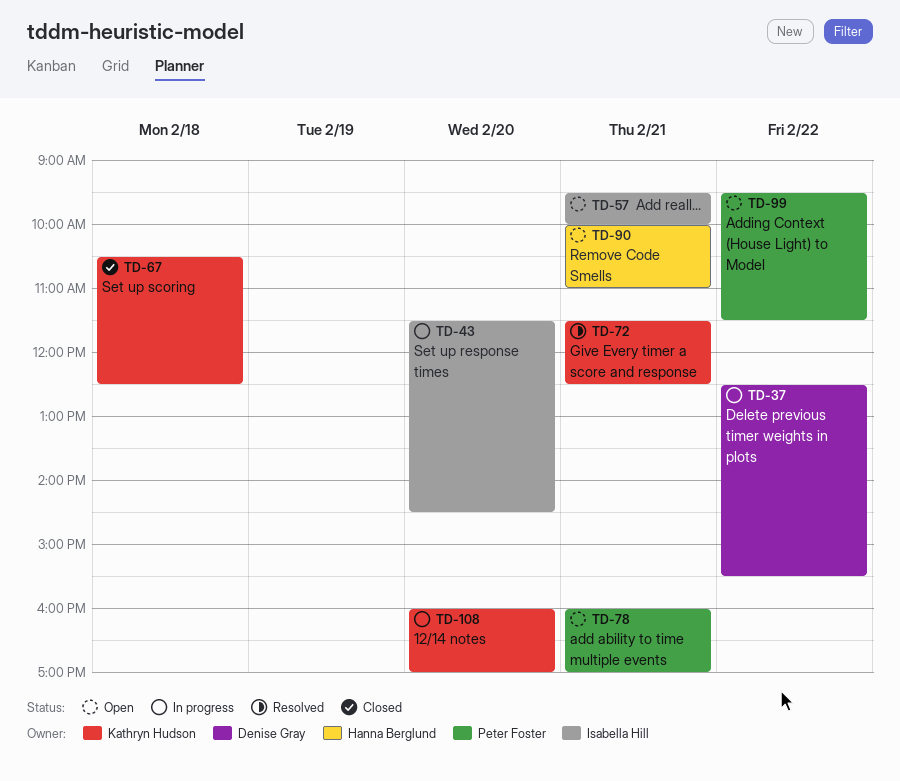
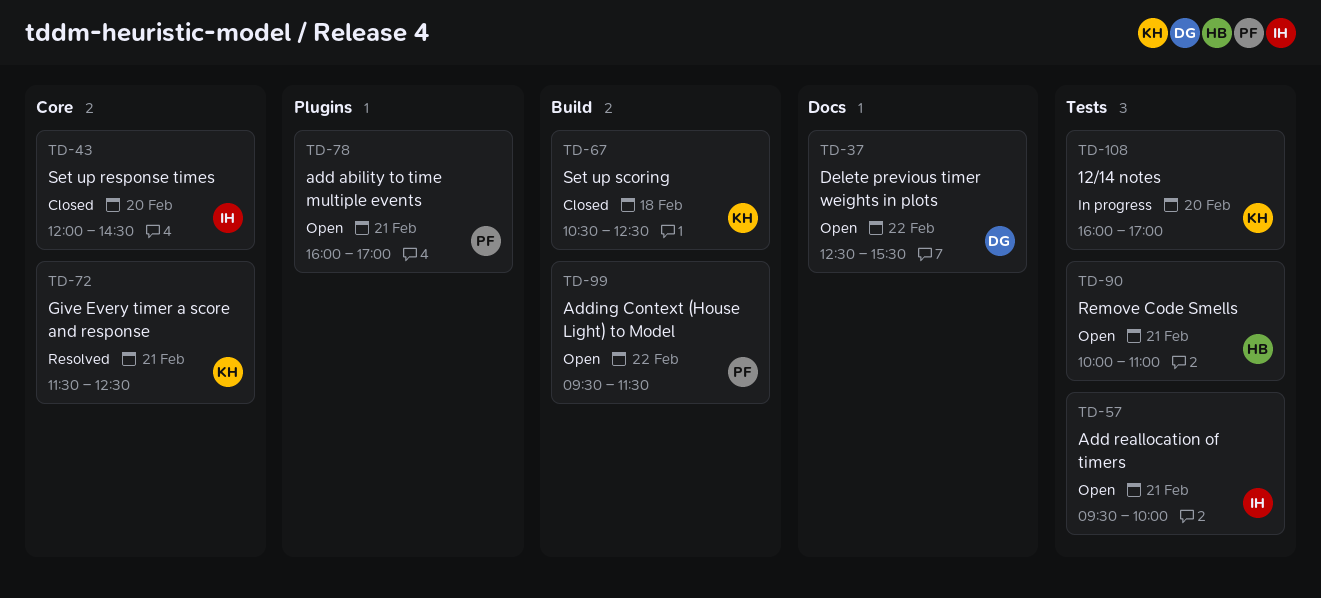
TD-37, status: In progress -> Open
TD-43, status: In progress -> Closed
TD-43, begins: 11:30 -> 12:00

